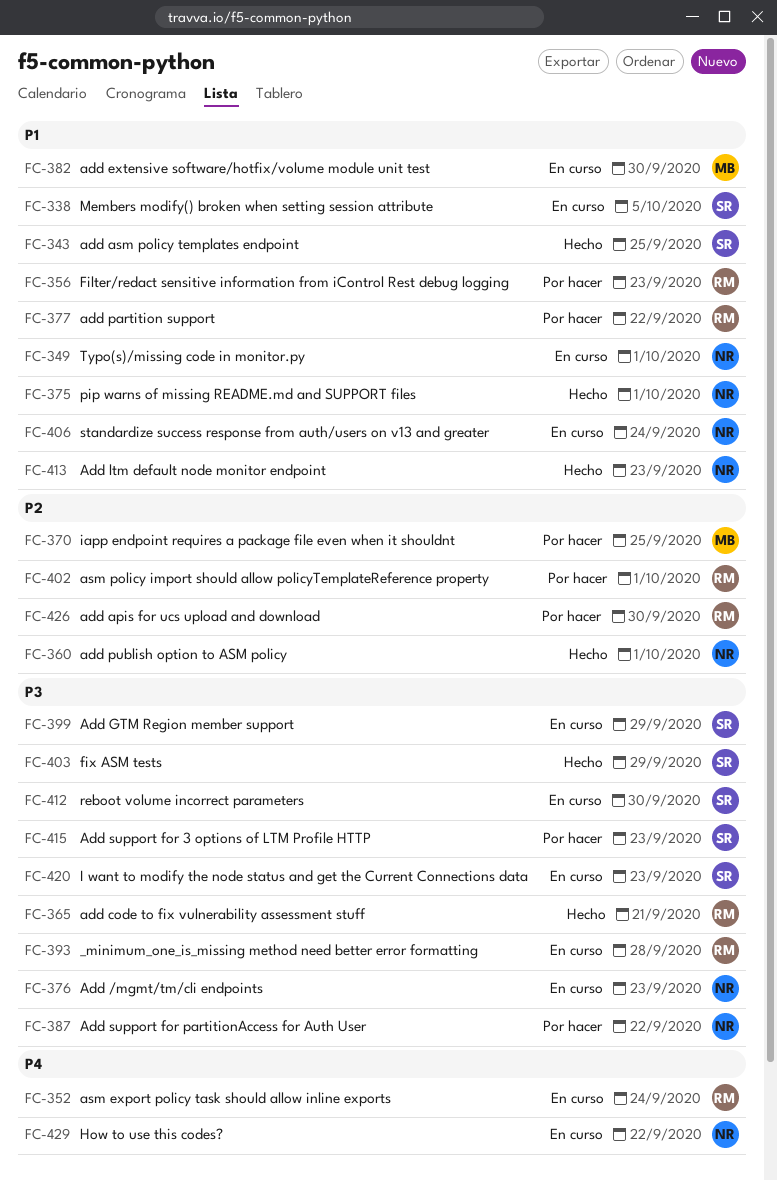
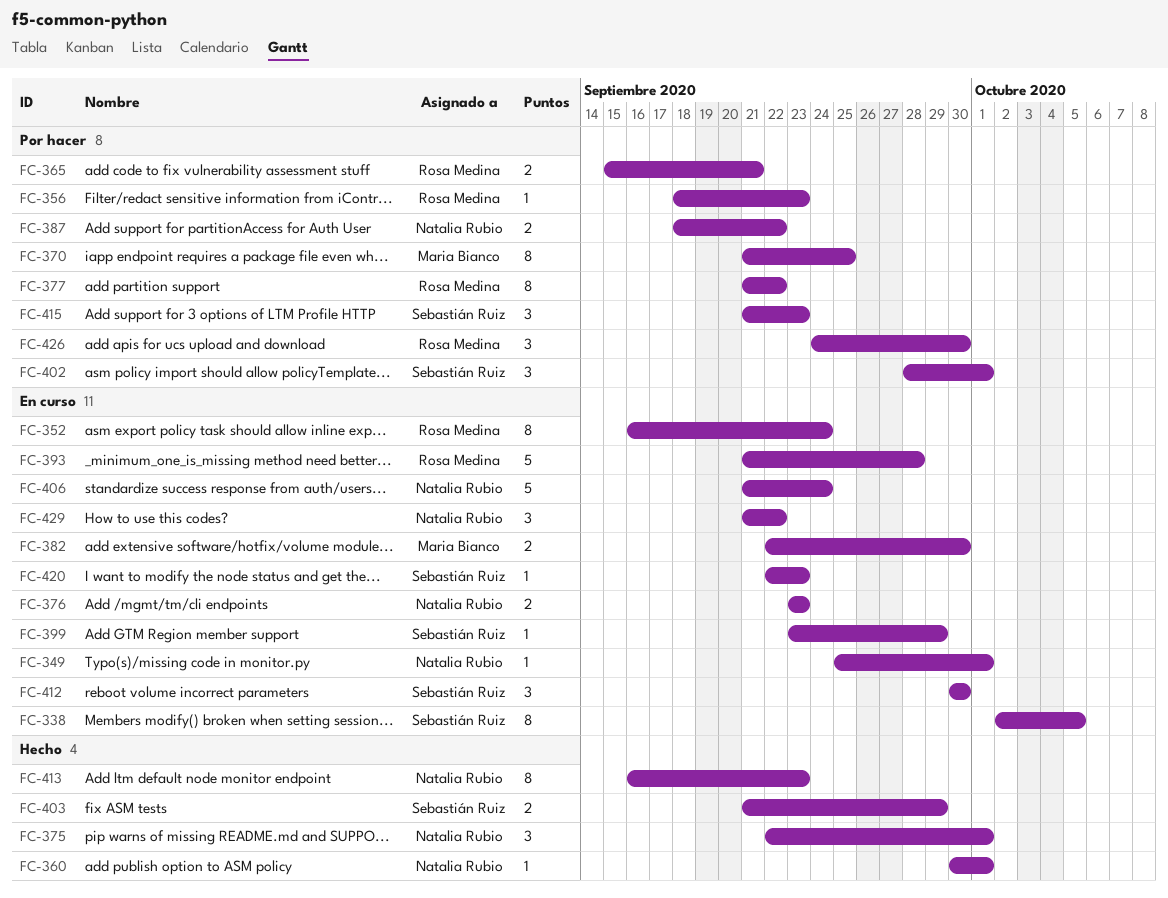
FC-343: present -> none
FC-365, status: Hecho -> Por hacer
FC-402, owner: Rosa Medina -> Sebastián Ruiz

